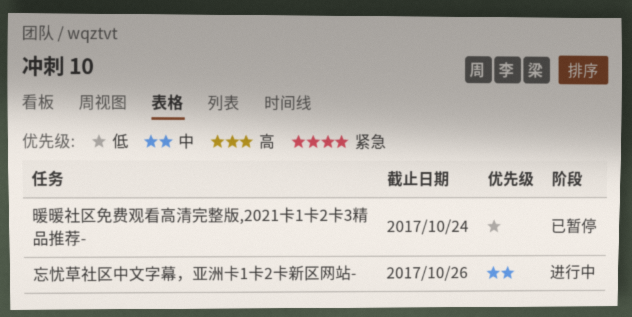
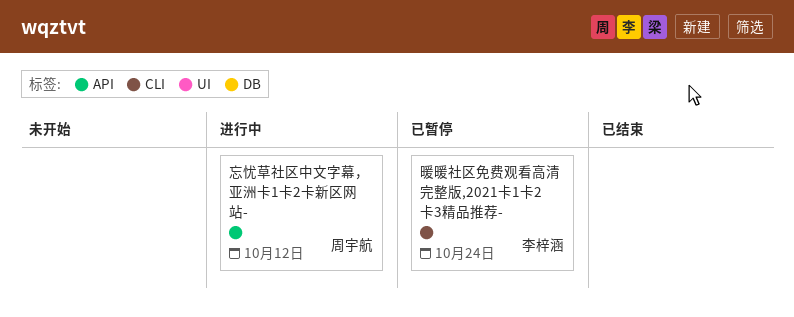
忘忧草社区中文字幕，亚洲卡1卡2卡新区网站-, due: Oct 26 -> Oct 12

